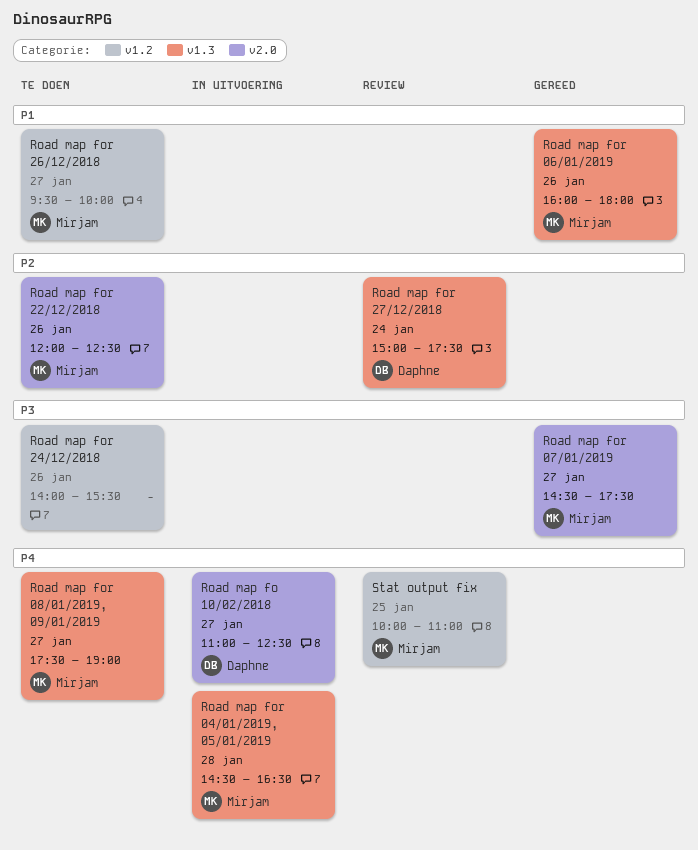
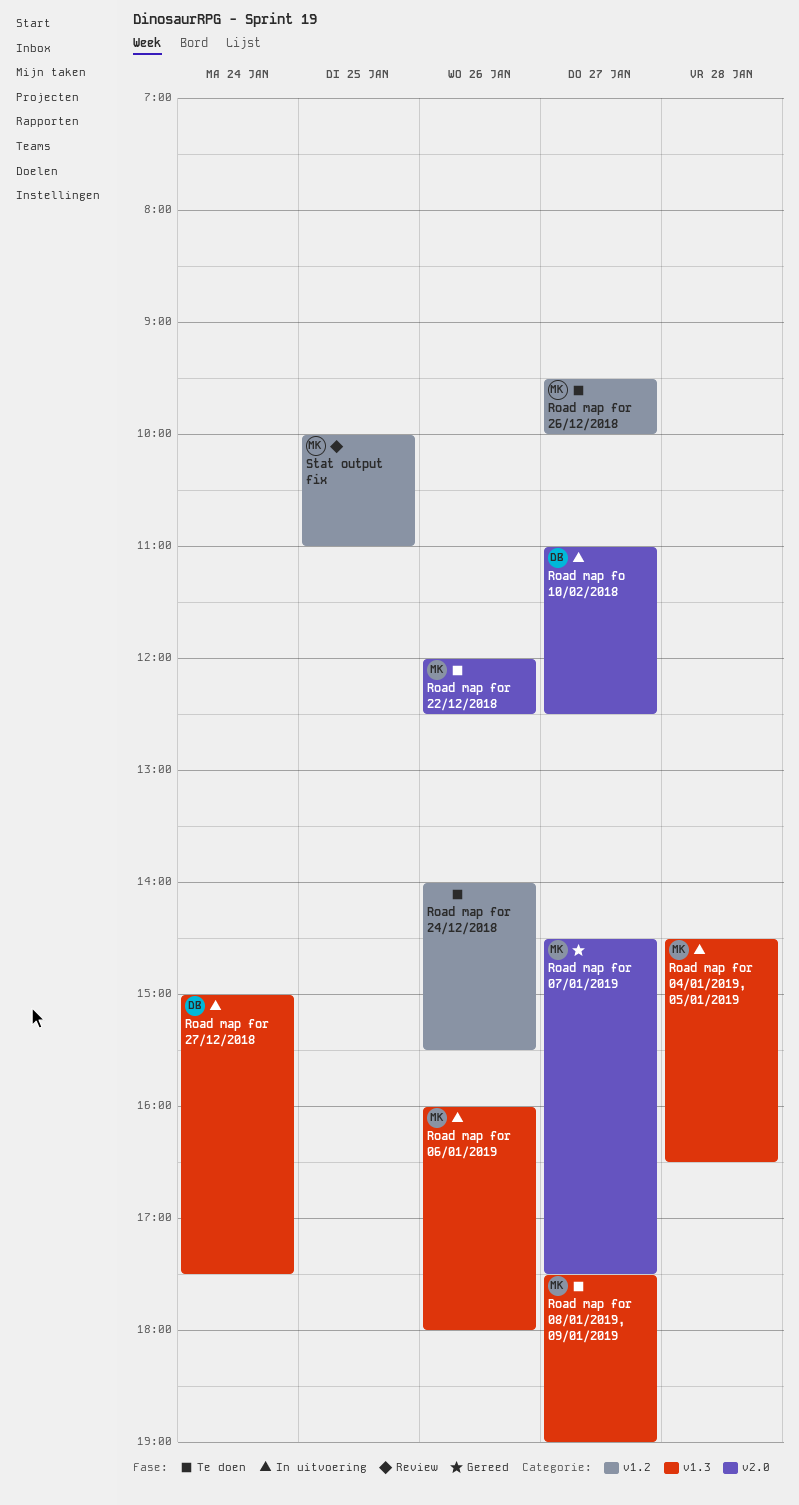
Road map for 06/01/2019, status: Gereed -> In uitvoering
Road map for 27/12/2018, status: Review -> In uitvoering

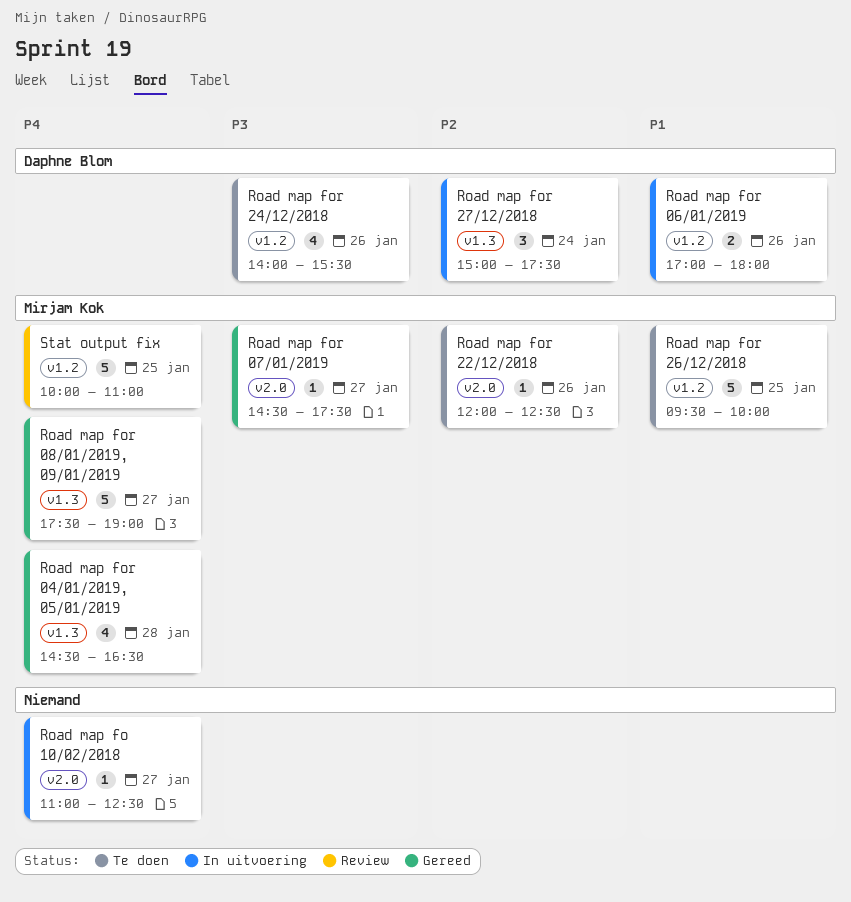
Road map fo 10/02/2018, owner: Daphne Blom -> none
Road map for 04/01/2019, 05/01/2019, status: In uitvoering -> Gereed
Road map for 06/01/2019, owner: Mirjam Kok -> Daphne Blom
Road map for 06/01/2019, label: v1.3 -> v1.2
Road map for 06/01/2019, begins: 16:00 -> 17:00
Road map for 08/01/2019, 09/01/2019, status: Te doen -> Gereed
Road map for 24/12/2018, owner: none -> Daphne Blom
Road map for 26/12/2018, day: Jan 27 -> Jan 25

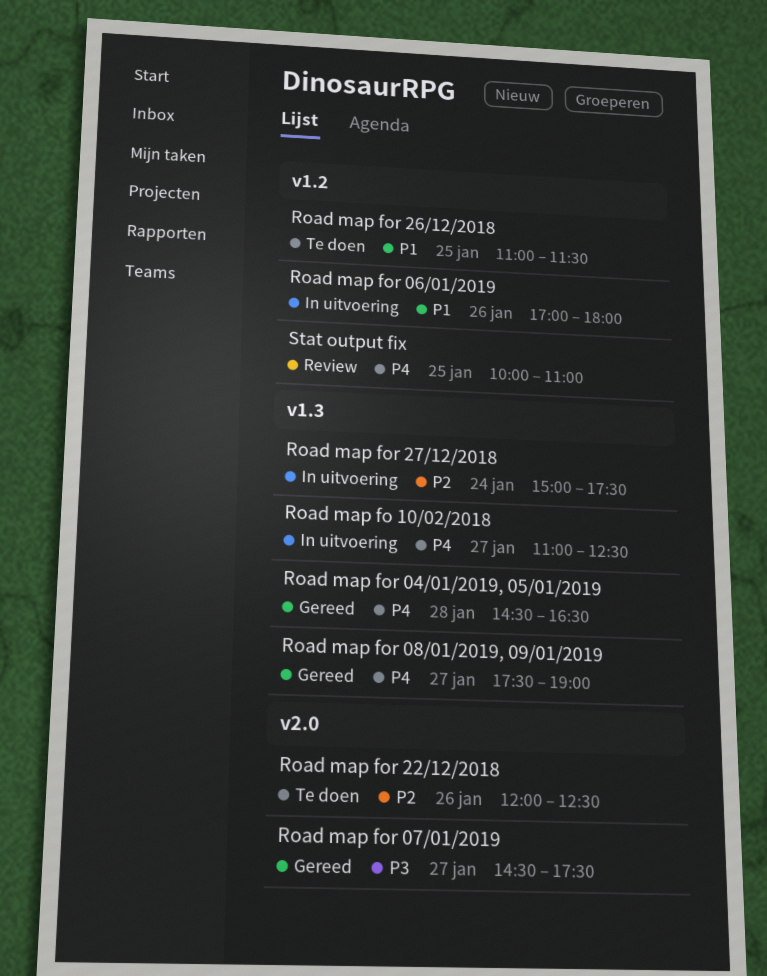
Road map fo 10/02/2018, label: v2.0 -> v1.3
Road map for 24/12/2018: present -> none
Road map for 26/12/2018, begins: 09:30 -> 11:00
Road map for 26/12/2018, ends: 10:00 -> 11:30

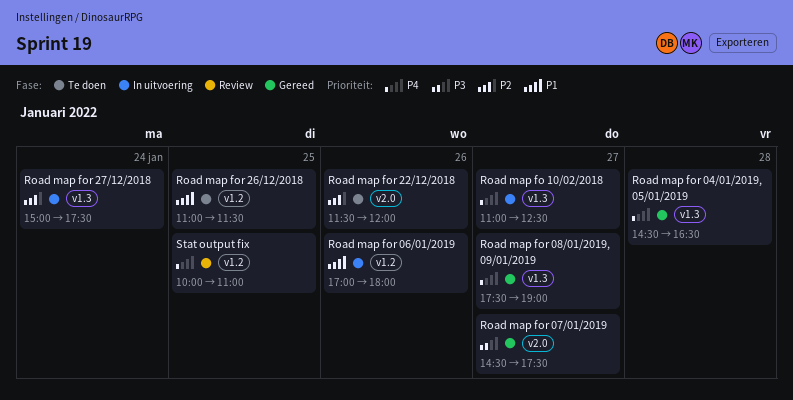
Road map for 22/12/2018, begins: 12:00 -> 11:30
Road map for 22/12/2018, ends: 12:30 -> 12:00

